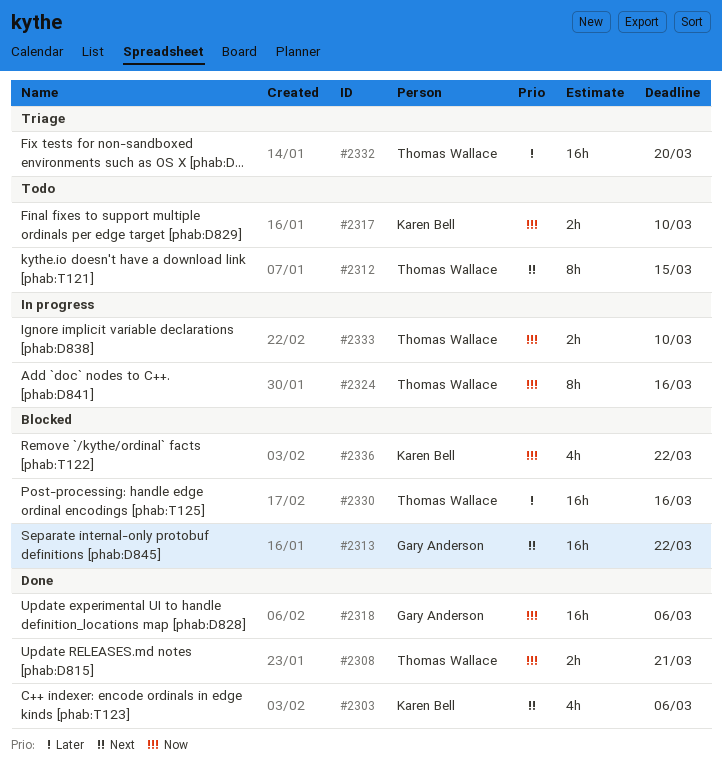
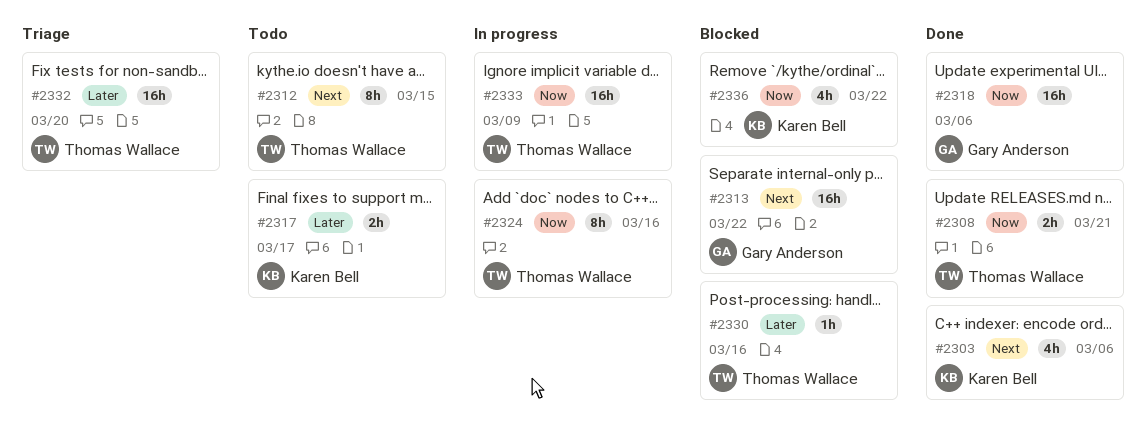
#2317, priority: Now -> Later
#2317, due: Mar 10 -> Mar 17
#2330, estimate: 16h -> 1h
#2333, estimate: 2h -> 16h
#2333, due: Mar 10 -> Mar 9

